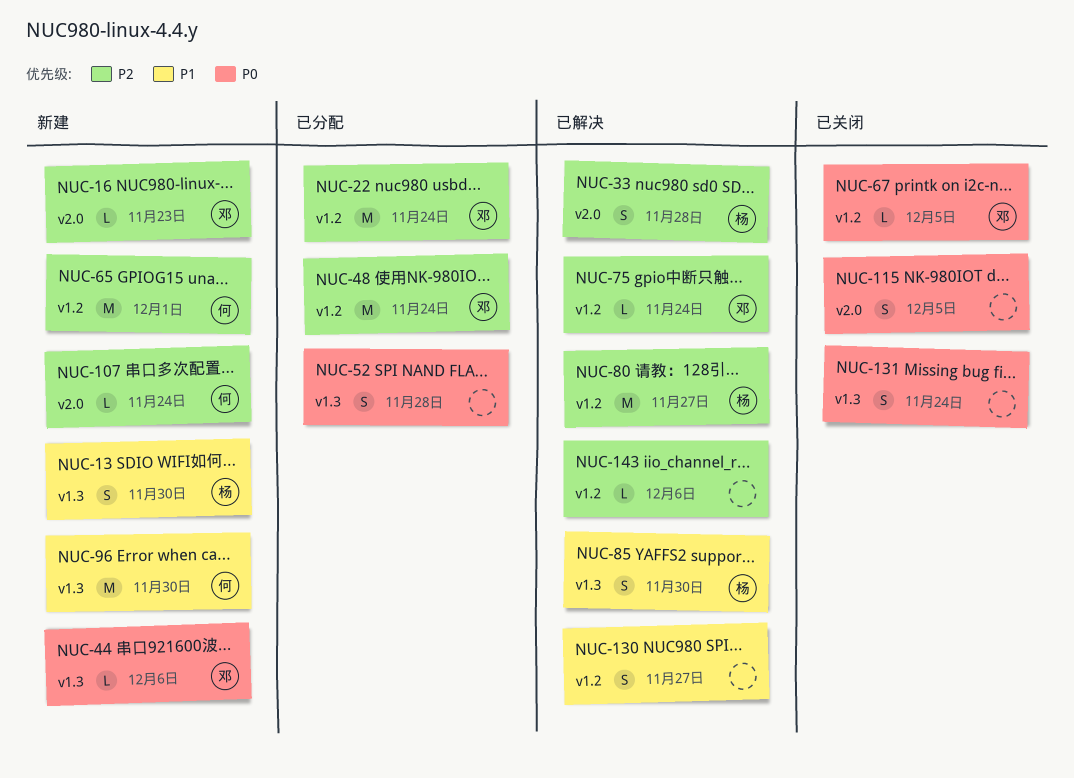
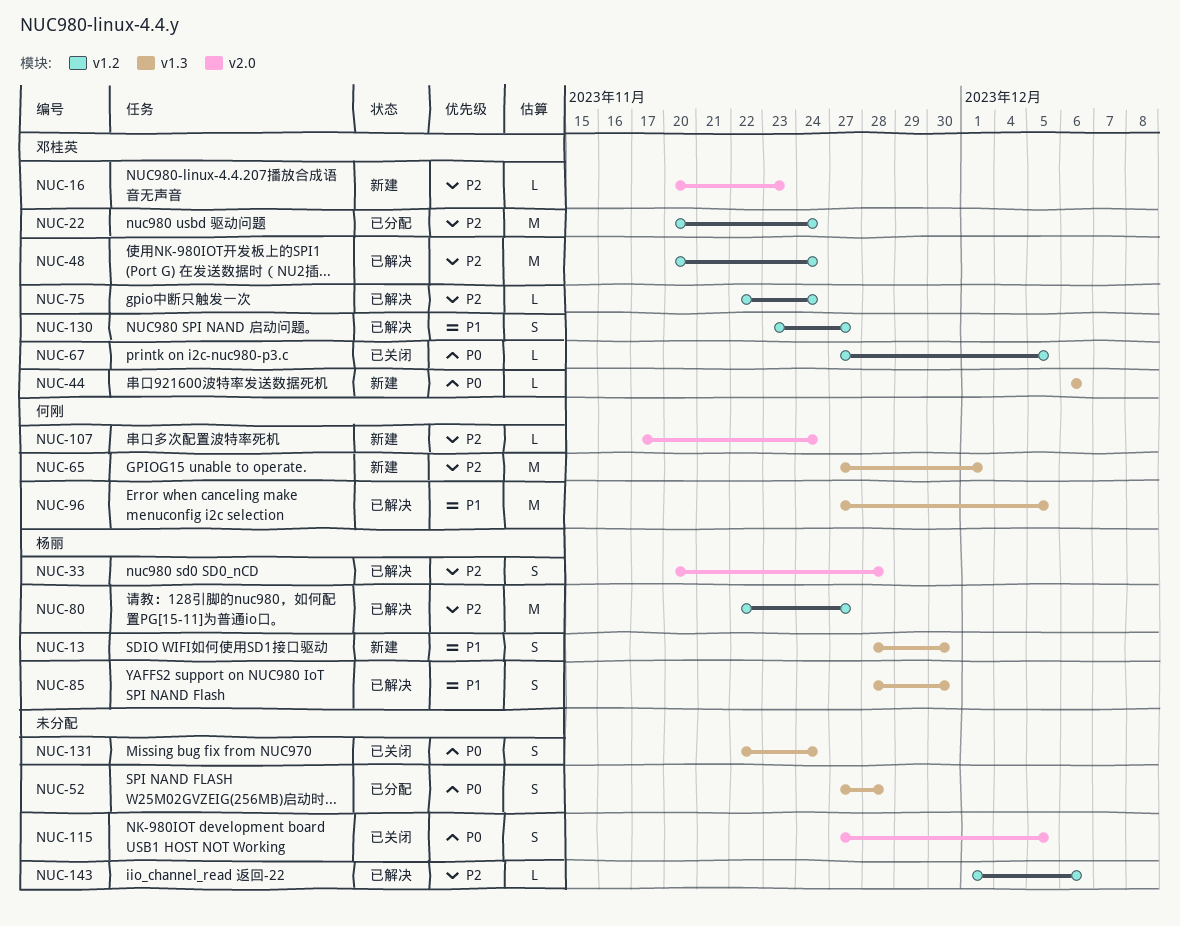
NUC-48, status: 已分配 -> 已解决
NUC-65, label: v1.2 -> v1.3
NUC-96, status: 新建 -> 已解决
NUC-96, due: Nov 30 -> Dec 5
NUC-130, owner: none -> 邓桂英

